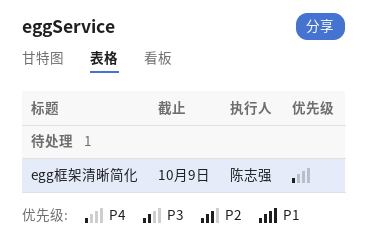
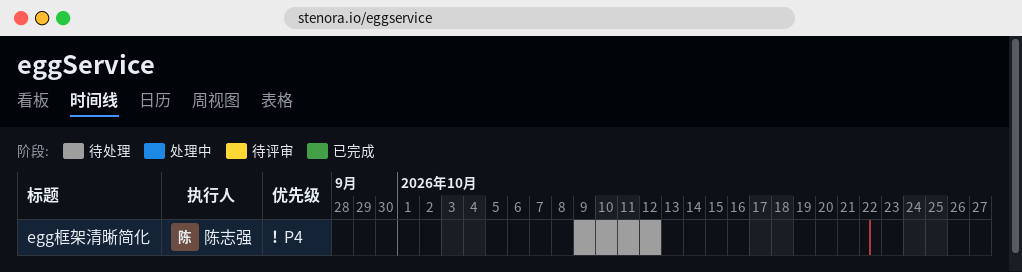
egg框架清晰简化, due: Oct 9 -> Oct 12

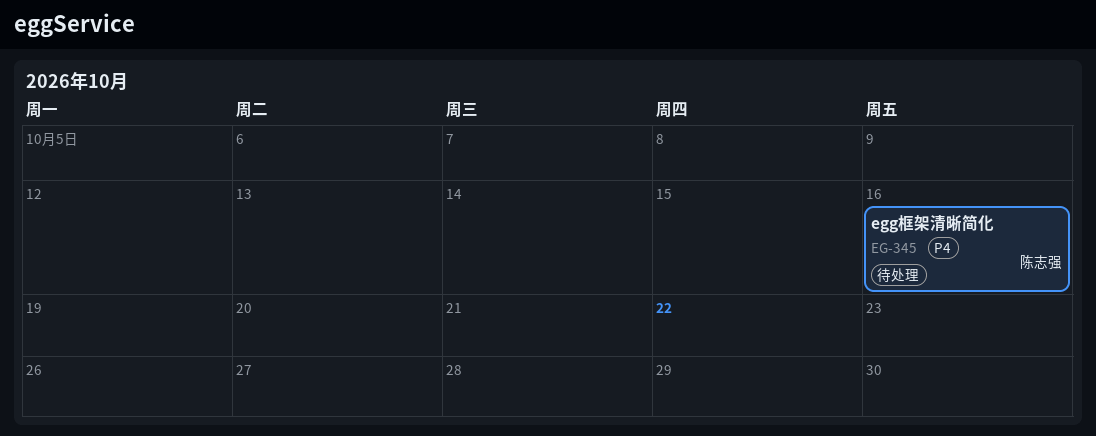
egg框架清晰简化, due: Oct 12 -> Oct 16

